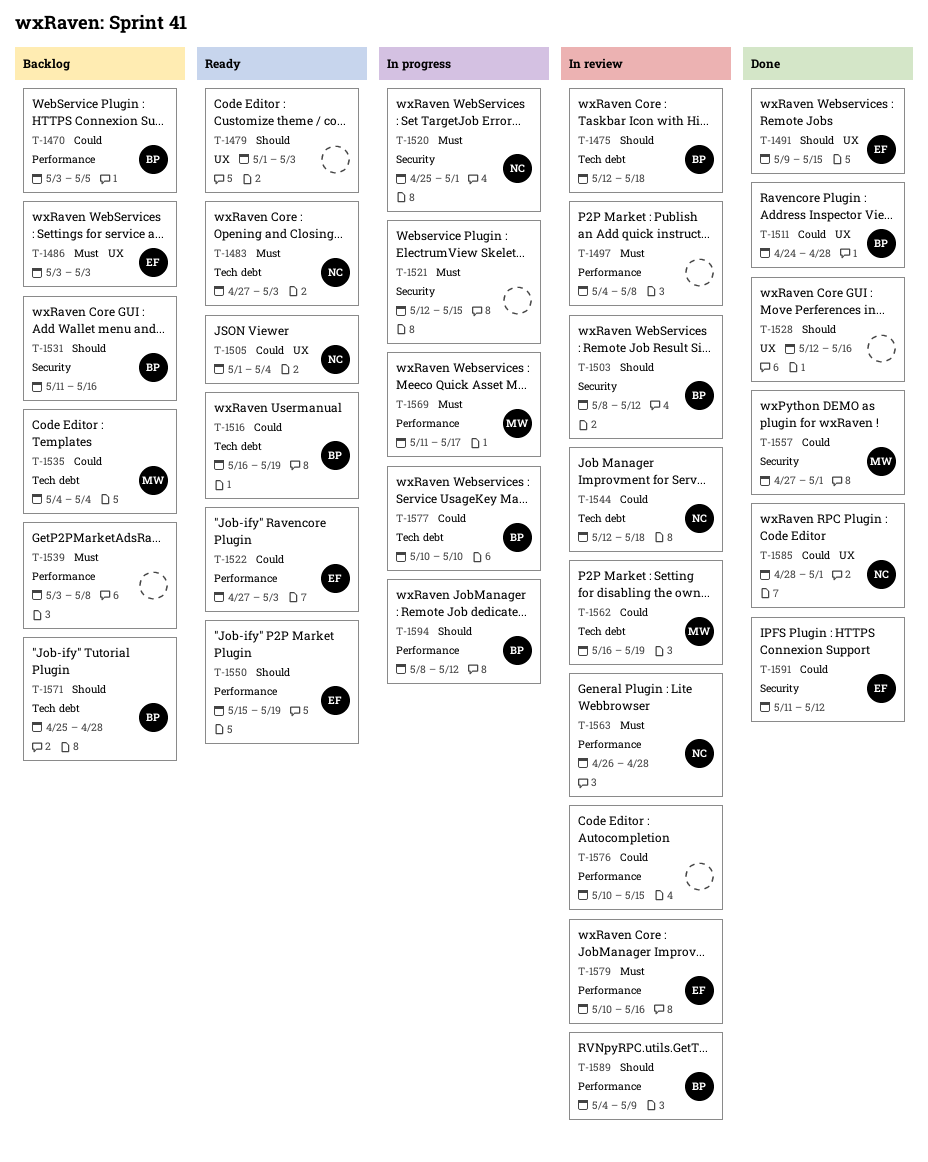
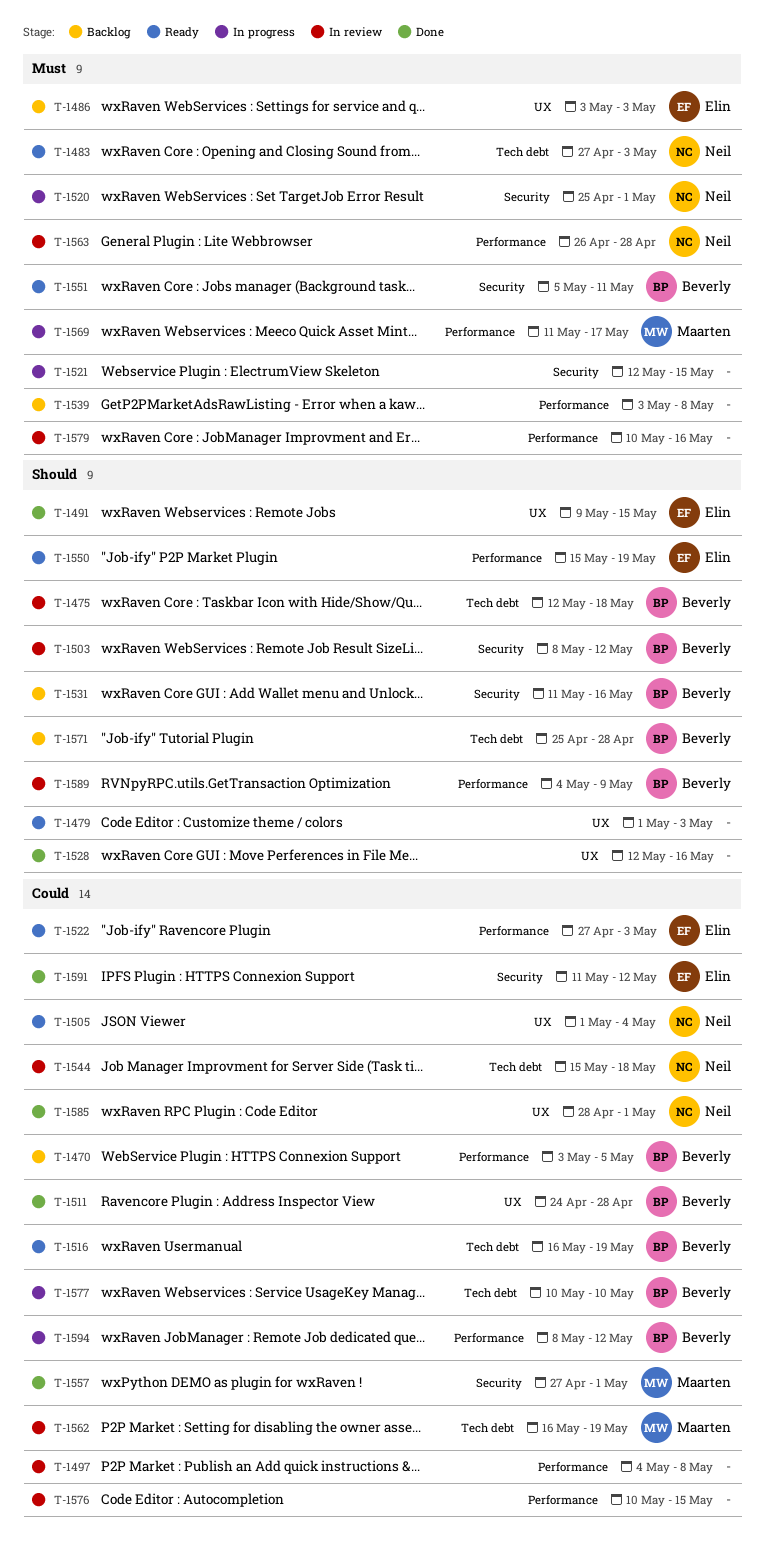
T-1497, priority: Must -> Could
T-1535: present -> none
T-1544, start: May 12 -> May 15
T-1551: none -> present
T-1579, owner: Elin -> none
T-1594, priority: Should -> Could

